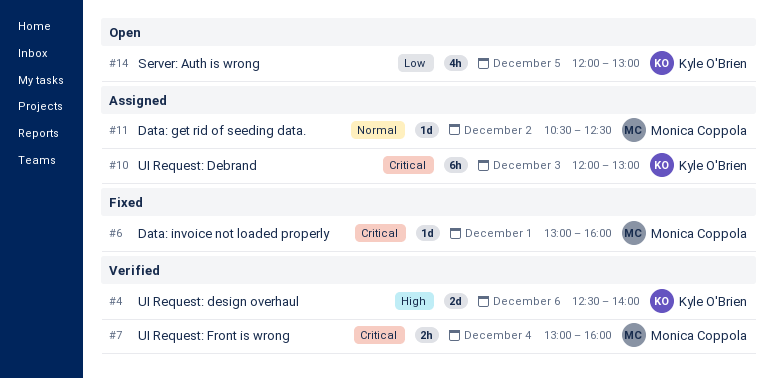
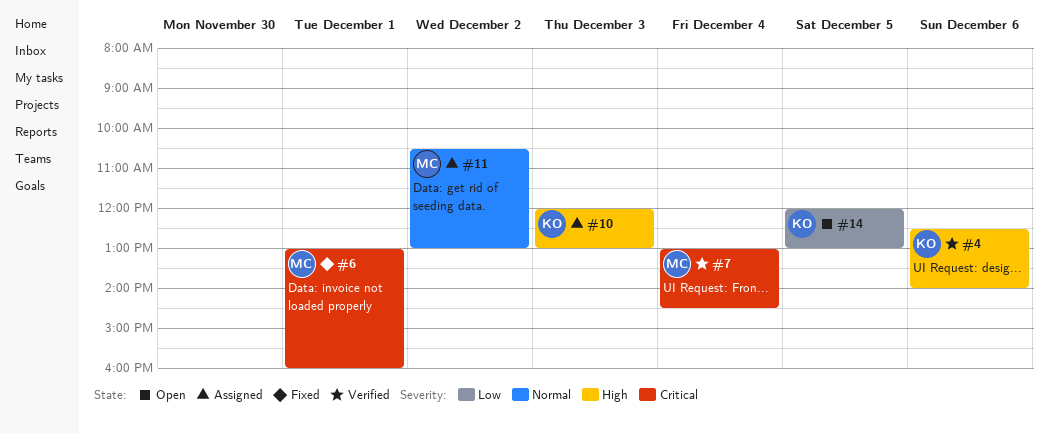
#7, ends: 16:00 -> 14:30
#10, priority: Critical -> High
#11, ends: 12:30 -> 13:00

